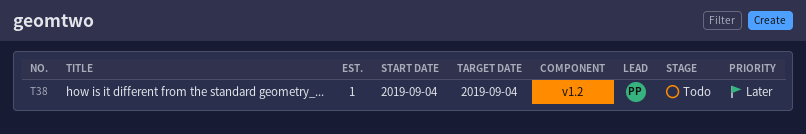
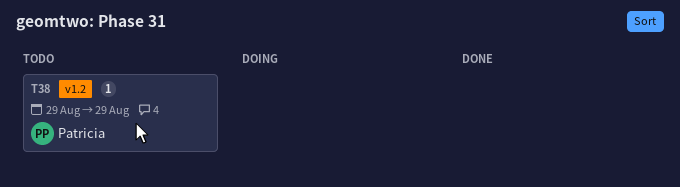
T38, start: Sep 4 -> Aug 29
T38, due: Sep 4 -> Aug 29

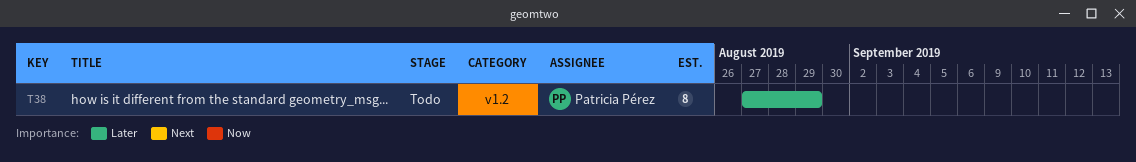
T38, estimate: 1 -> 8
T38, start: Aug 29 -> Aug 27

